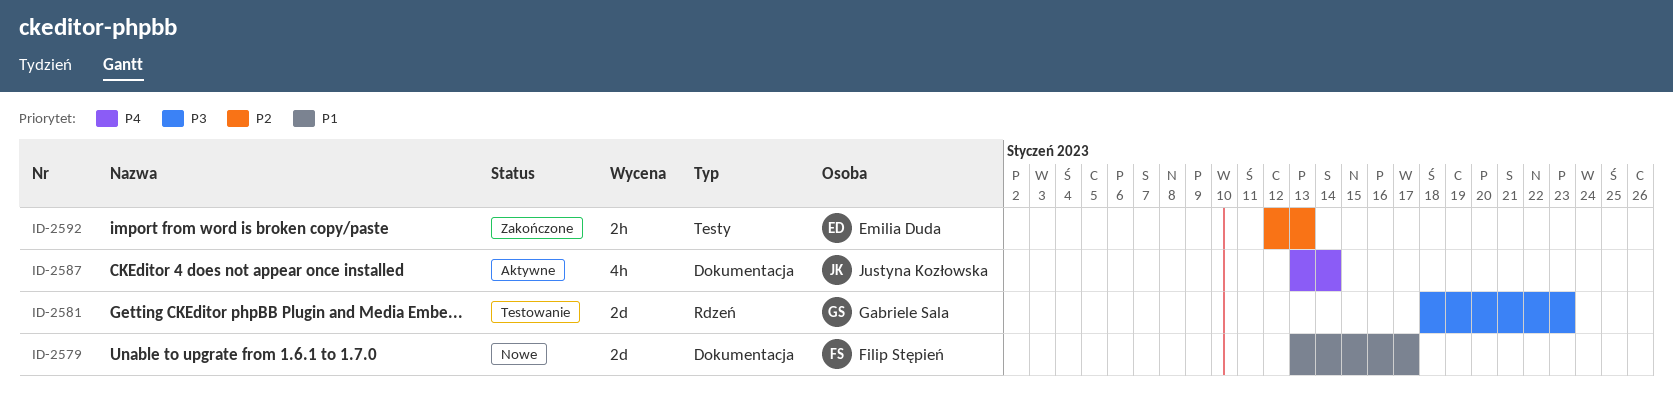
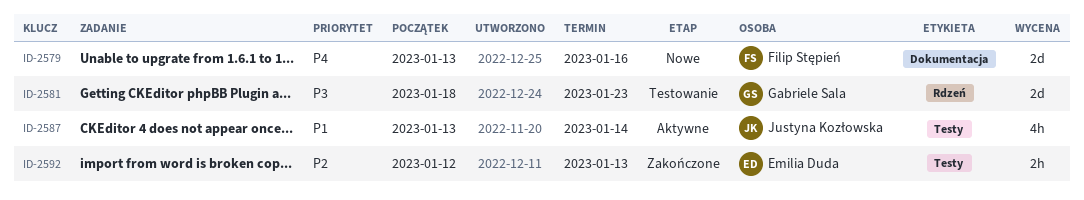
ID-2579, priority: P1 -> P4
ID-2579, due: Jan 17 -> Jan 16
ID-2587, priority: P4 -> P1
ID-2587, label: Dokumentacja -> Testy

